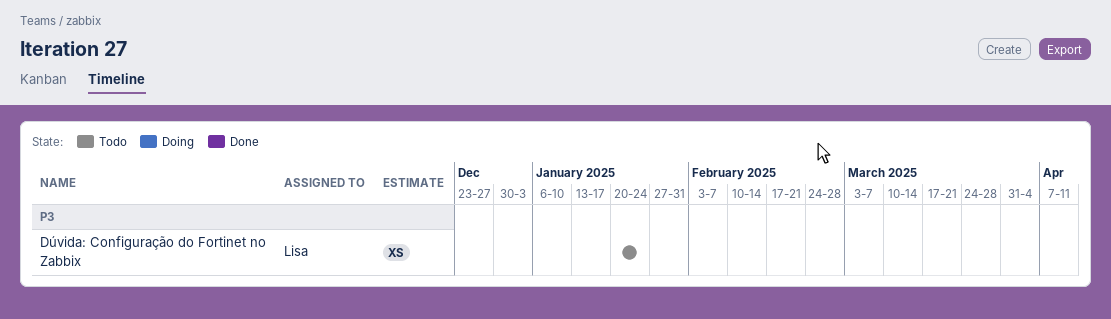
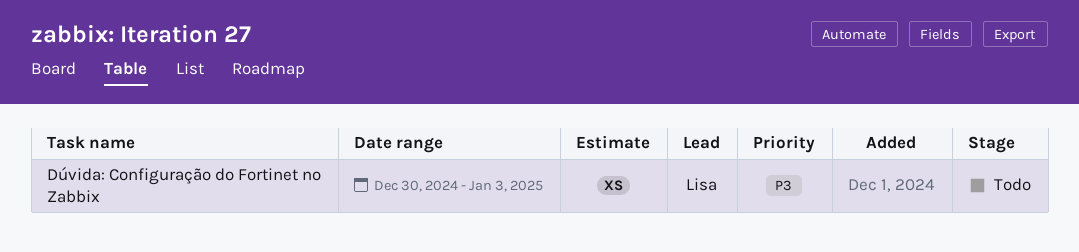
Dúvida: Configuração do Fortinet no Zabbix, start: Jan 20 -> Dec 30
Dúvida: Configuração do Fortinet no Zabbix, due: Jan 24 -> Jan 3

